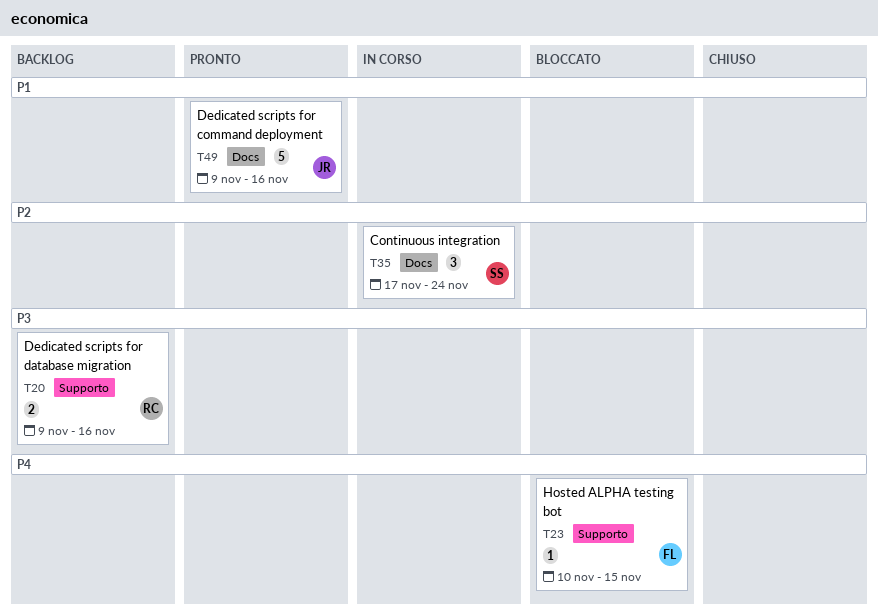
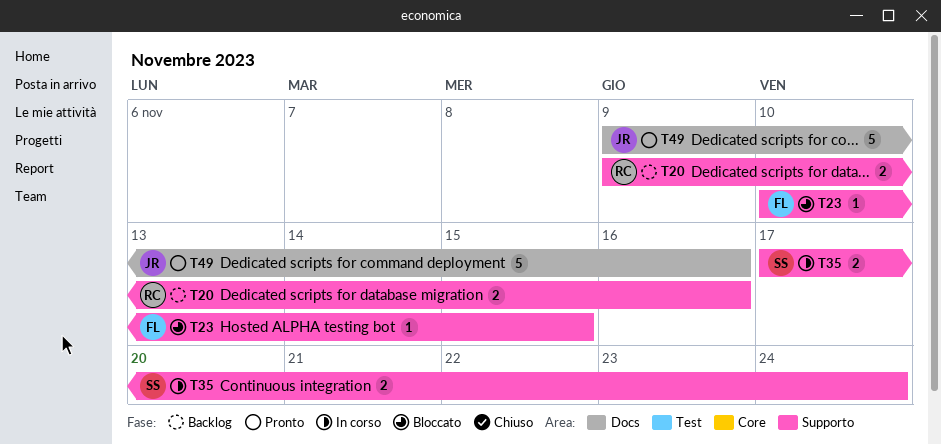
T35, label: Docs -> Supporto
T35, estimate: 3 -> 2

